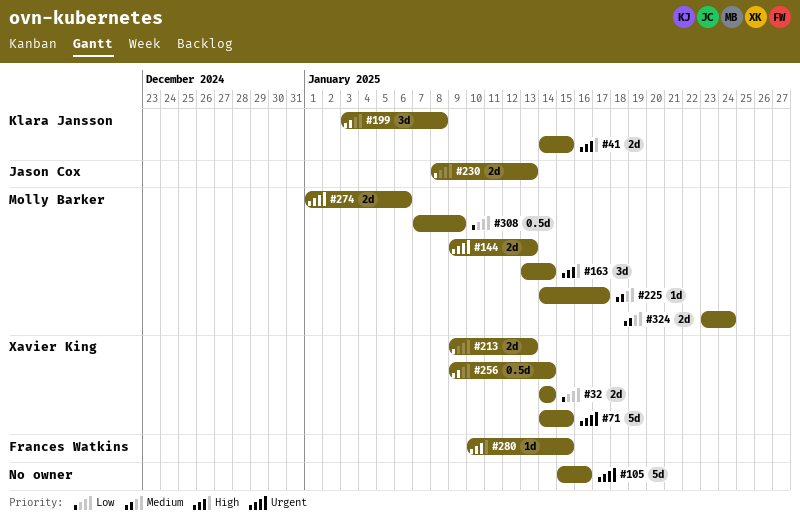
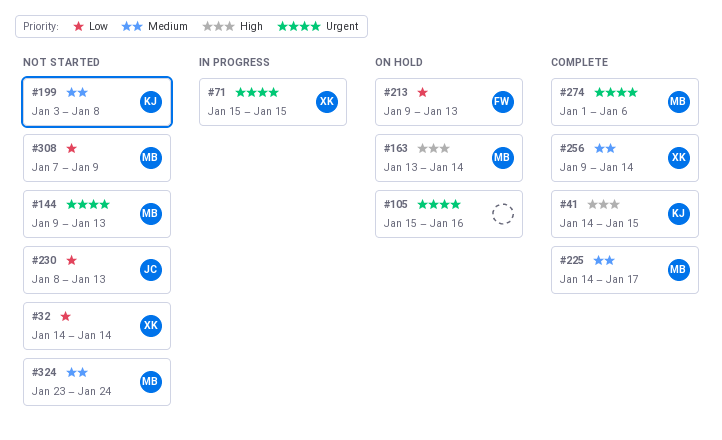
#71, start: Jan 14 -> Jan 15
#213, owner: Xavier King -> Frances Watkins
#280: present -> none

